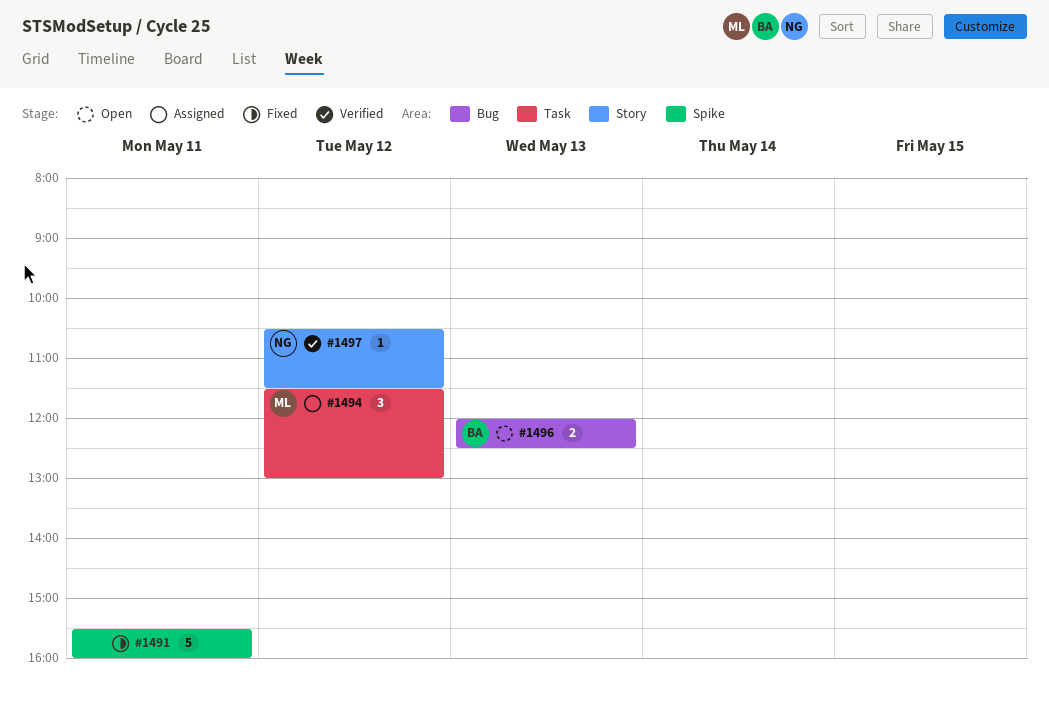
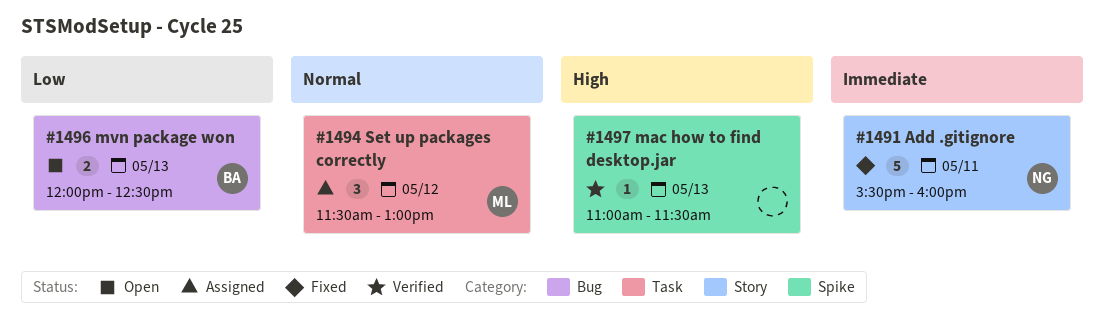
#1491, owner: none -> NG
#1491, label: Spike -> Story
#1497, owner: NG -> none
#1497, label: Story -> Spike
#1497, day: May 12 -> May 13
#1497, begins: 10:30 -> 11:00

